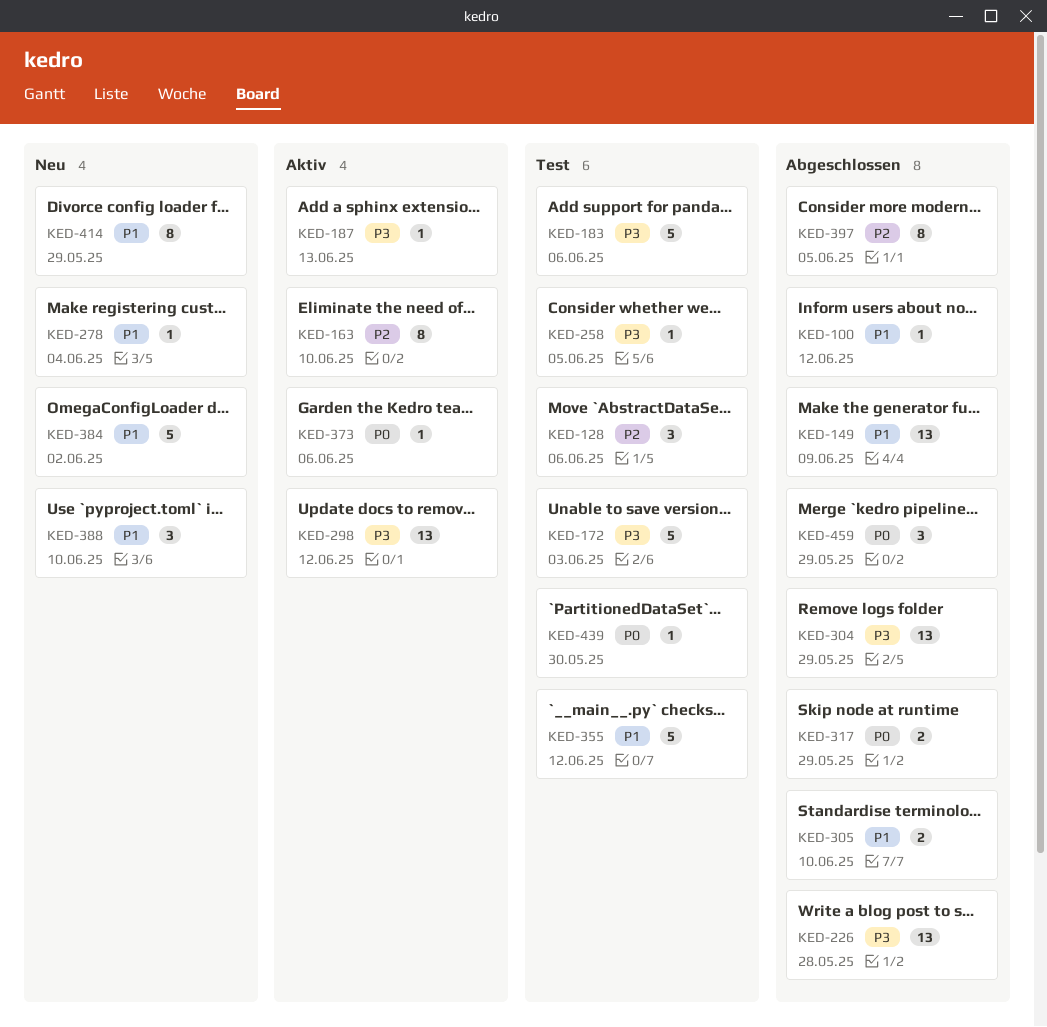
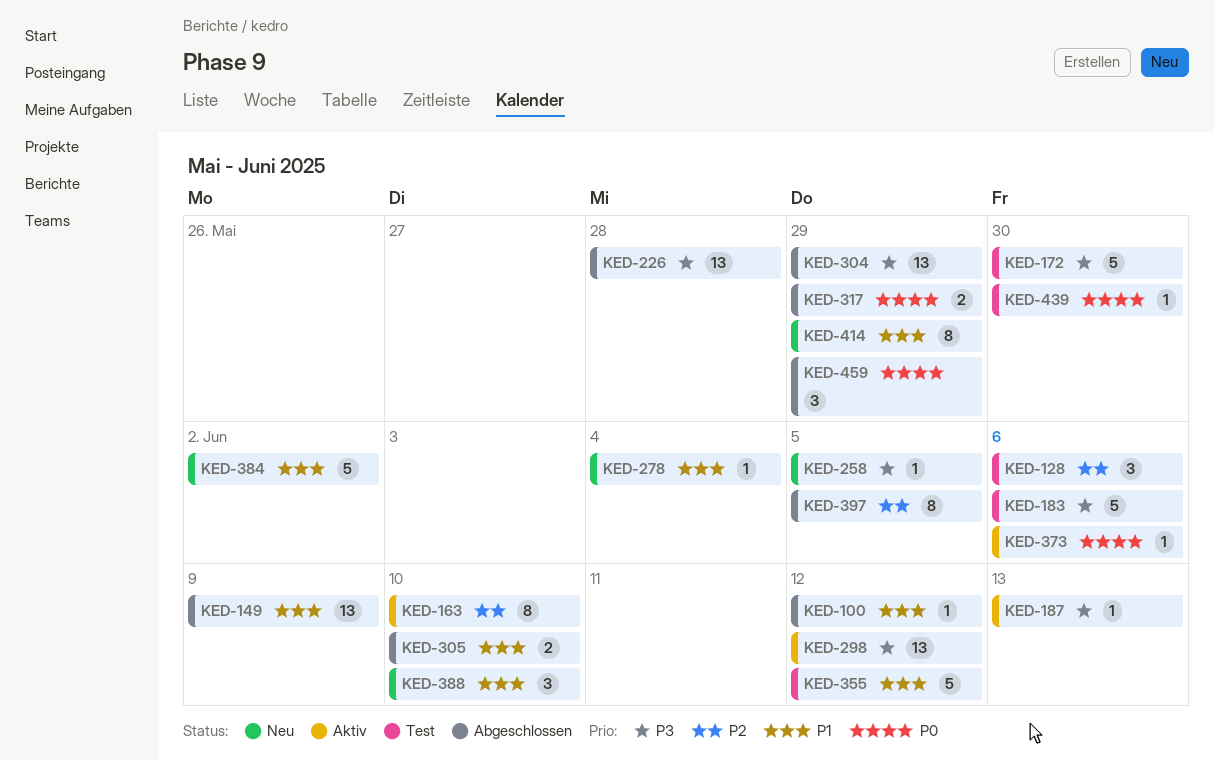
KED-172, due: Jun 3 -> May 30
KED-258, status: Test -> Neu

